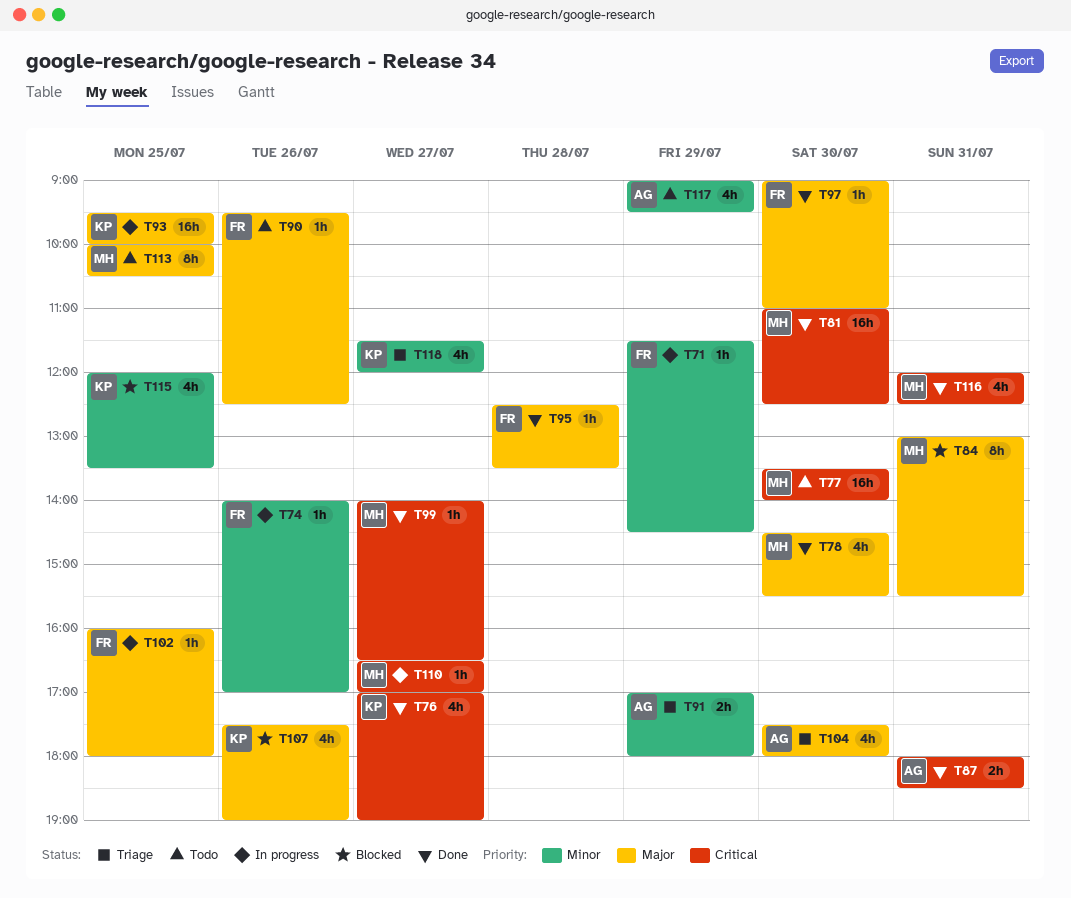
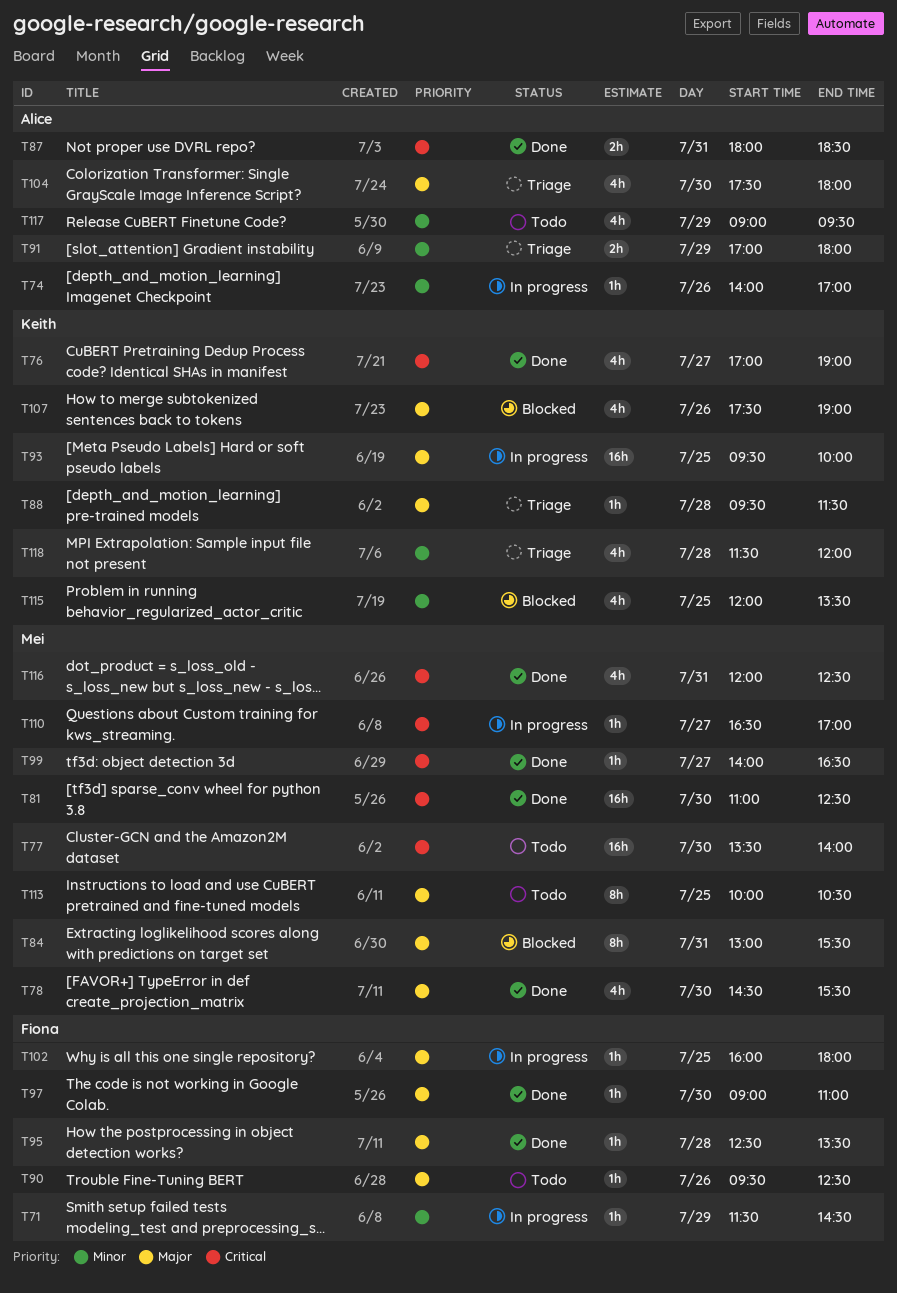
T74, owner: Fiona -> Alice
T88: none -> present
T118, day: Jul 27 -> Jul 28

